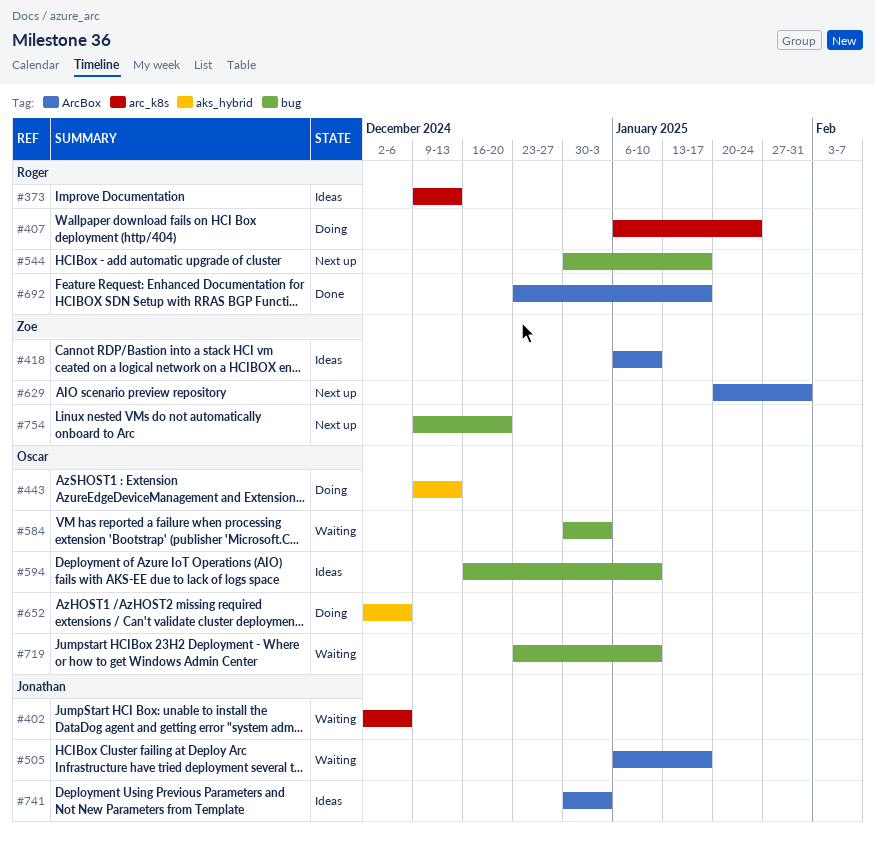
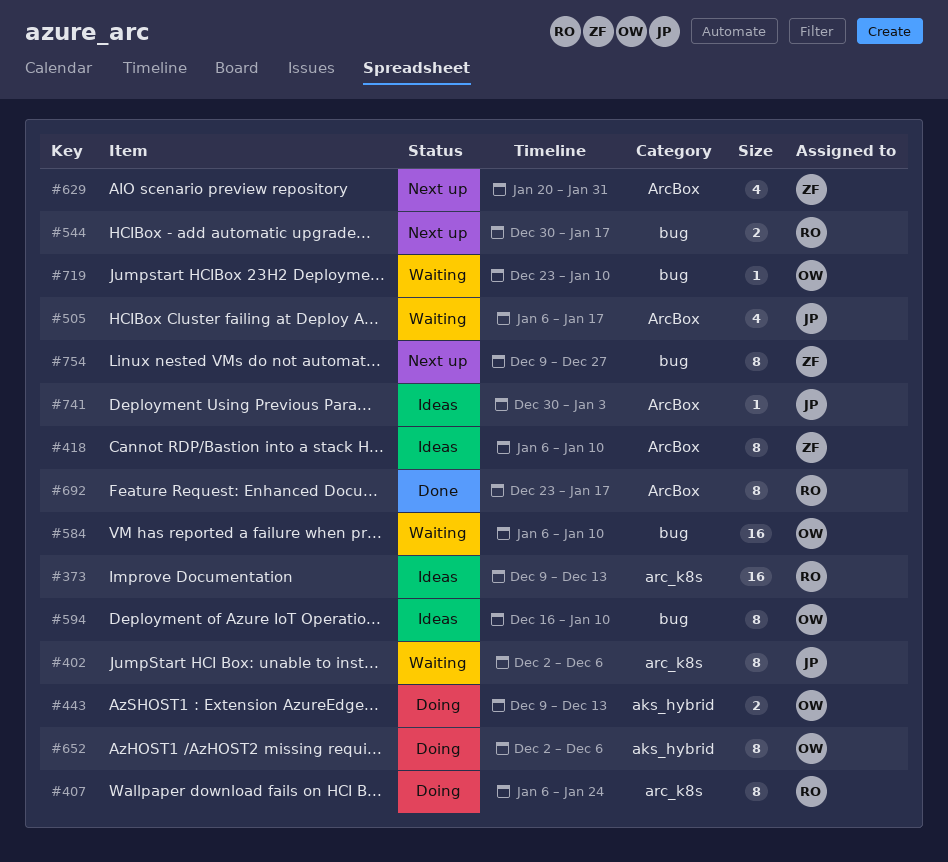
#584, start: Dec 30 -> Jan 6
#584, due: Jan 3 -> Jan 10
#754, due: Dec 20 -> Dec 27

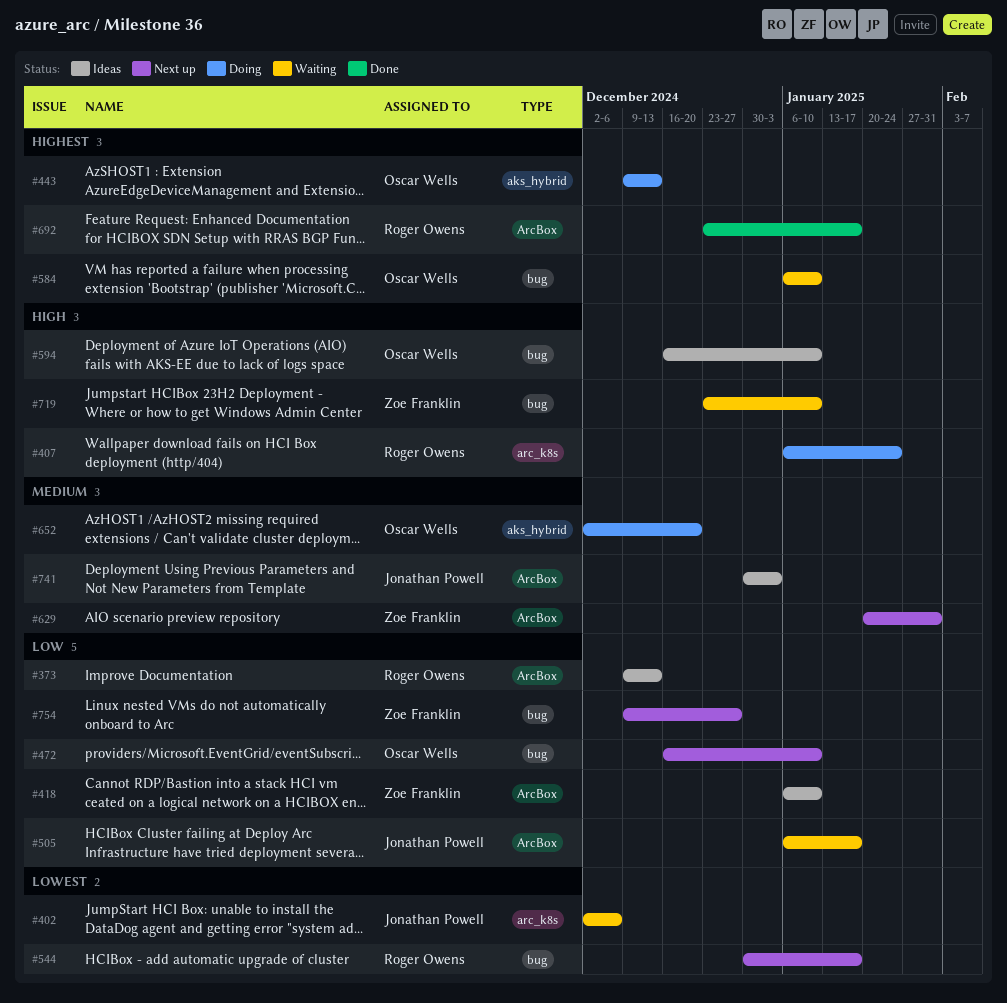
#373, label: arc_k8s -> ArcBox
#472: none -> present
#652, due: Dec 6 -> Dec 20
#719, owner: Oscar Wells -> Zoe Franklin

